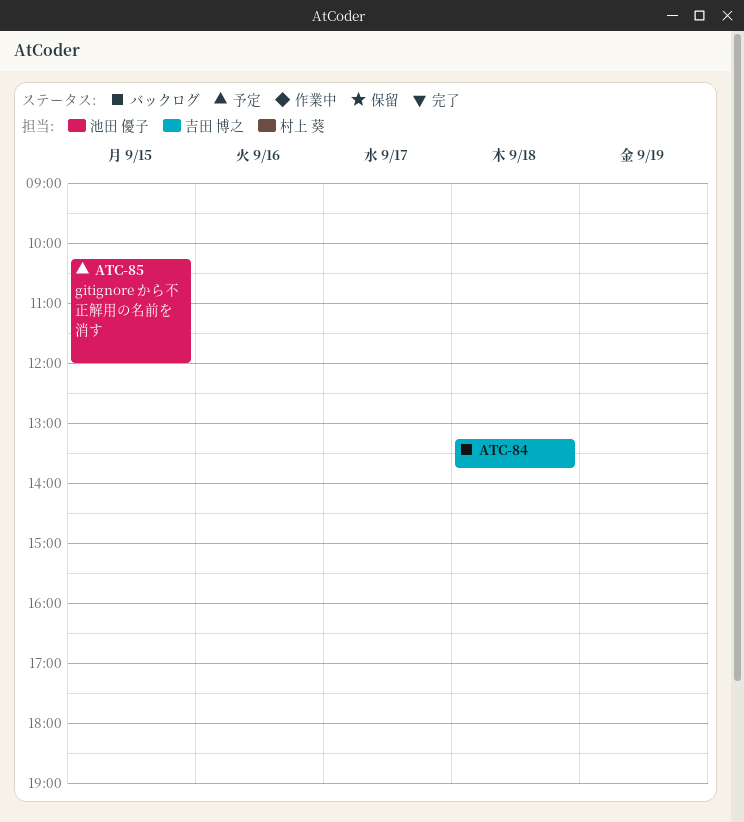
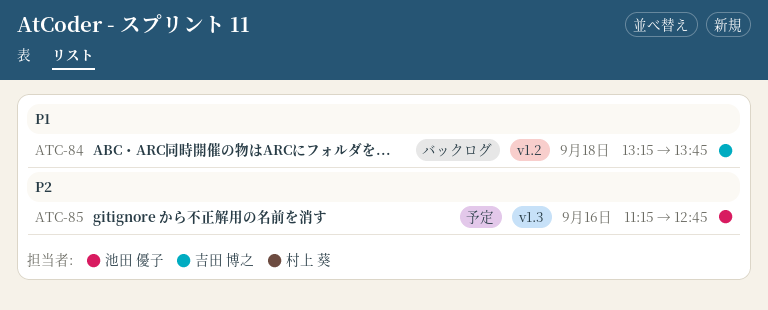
ATC-85, day: Sep 15 -> Sep 16
ATC-85, begins: 10:15 -> 11:15
ATC-85, ends: 12:00 -> 12:45

